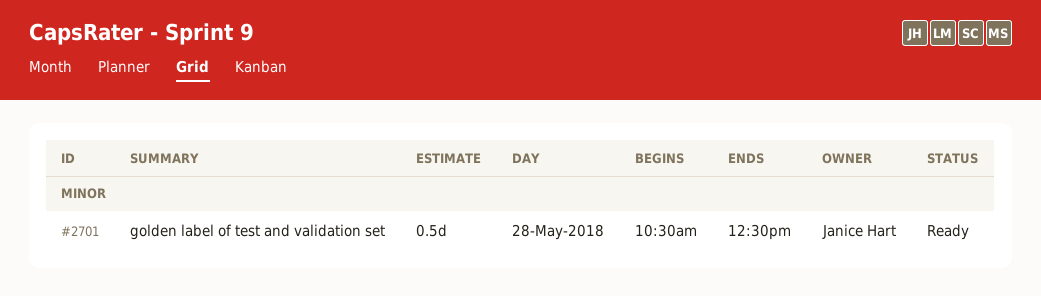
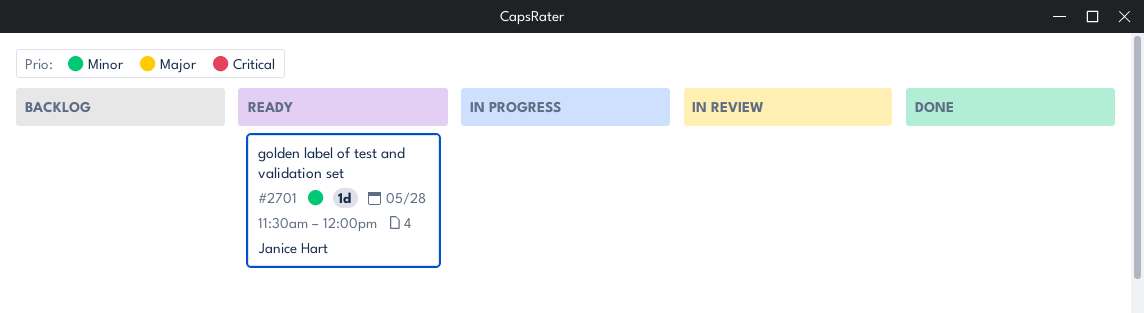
#2701, estimate: 0.5d -> 1d
#2701, begins: 10:30 -> 11:30
#2701, ends: 12:30 -> 12:00

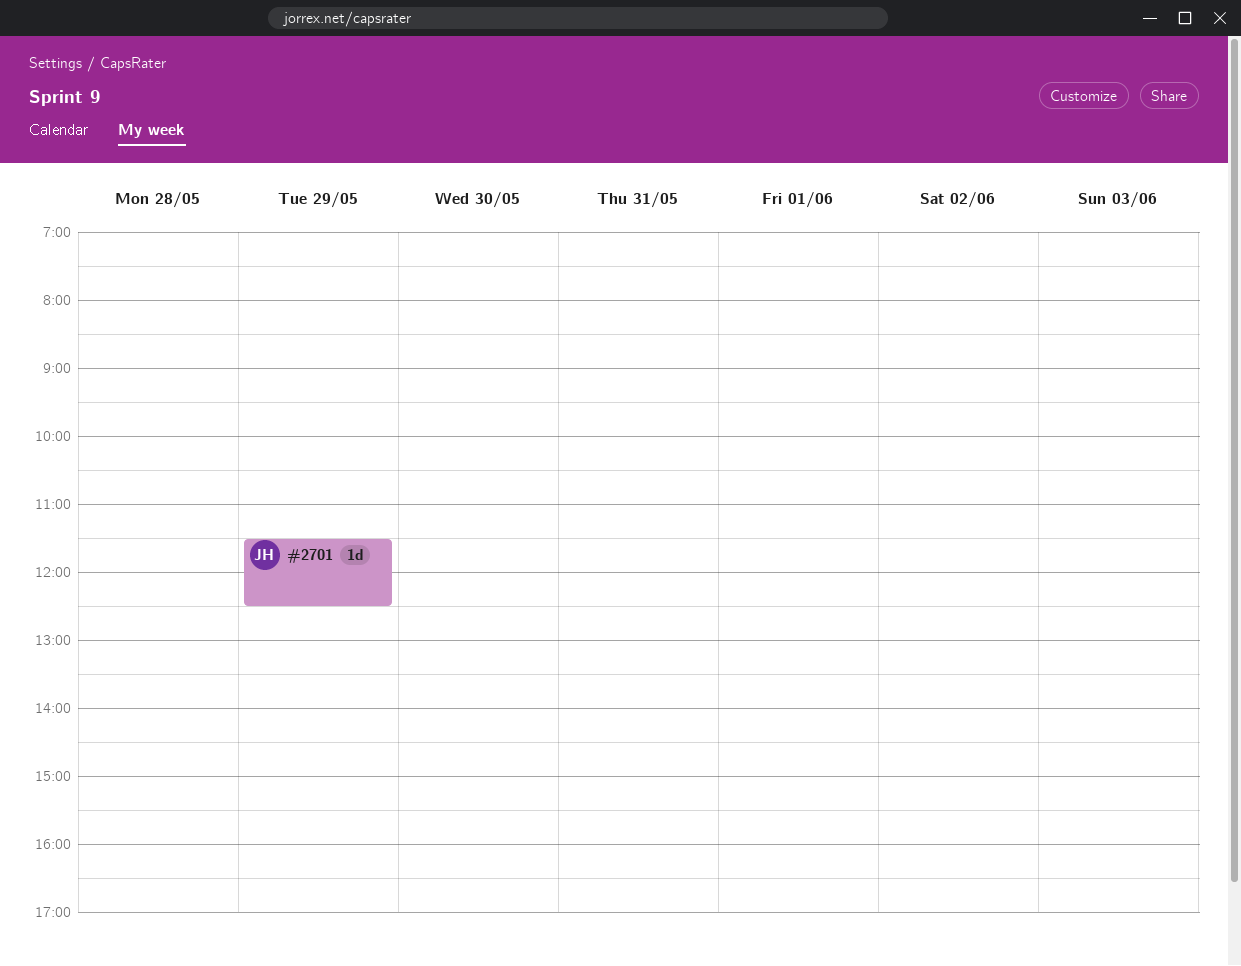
#2701, day: May 28 -> May 29
#2701, ends: 12:00 -> 12:30

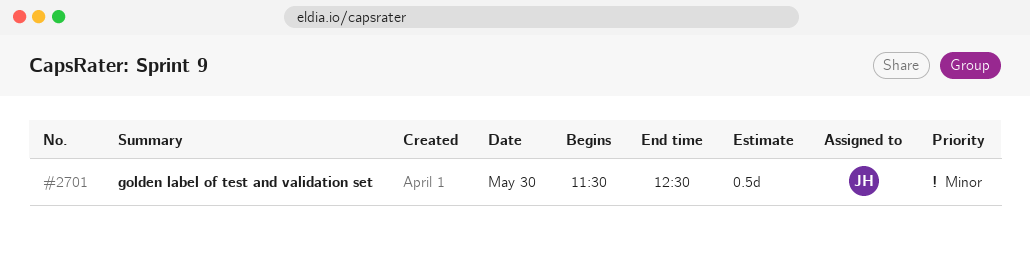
#2701, estimate: 1d -> 0.5d
#2701, day: May 29 -> May 30

